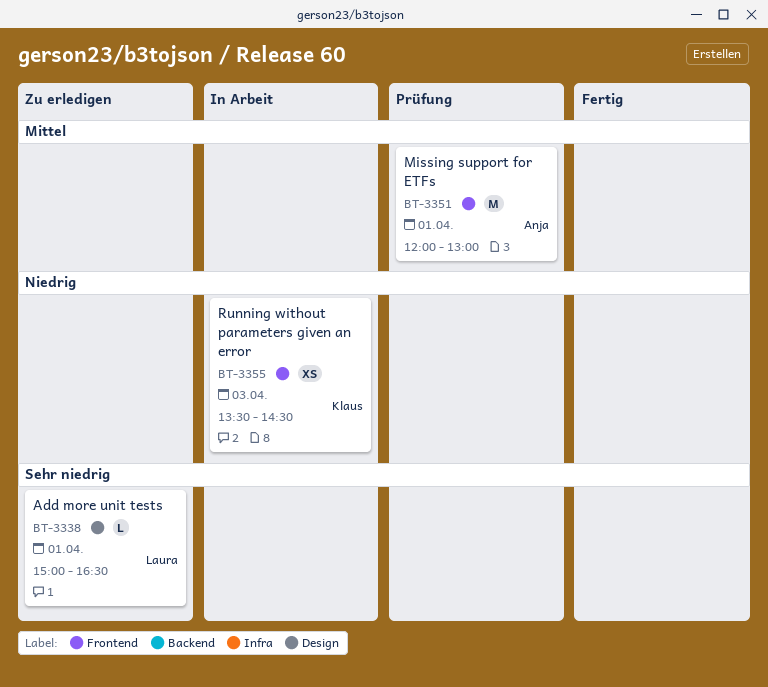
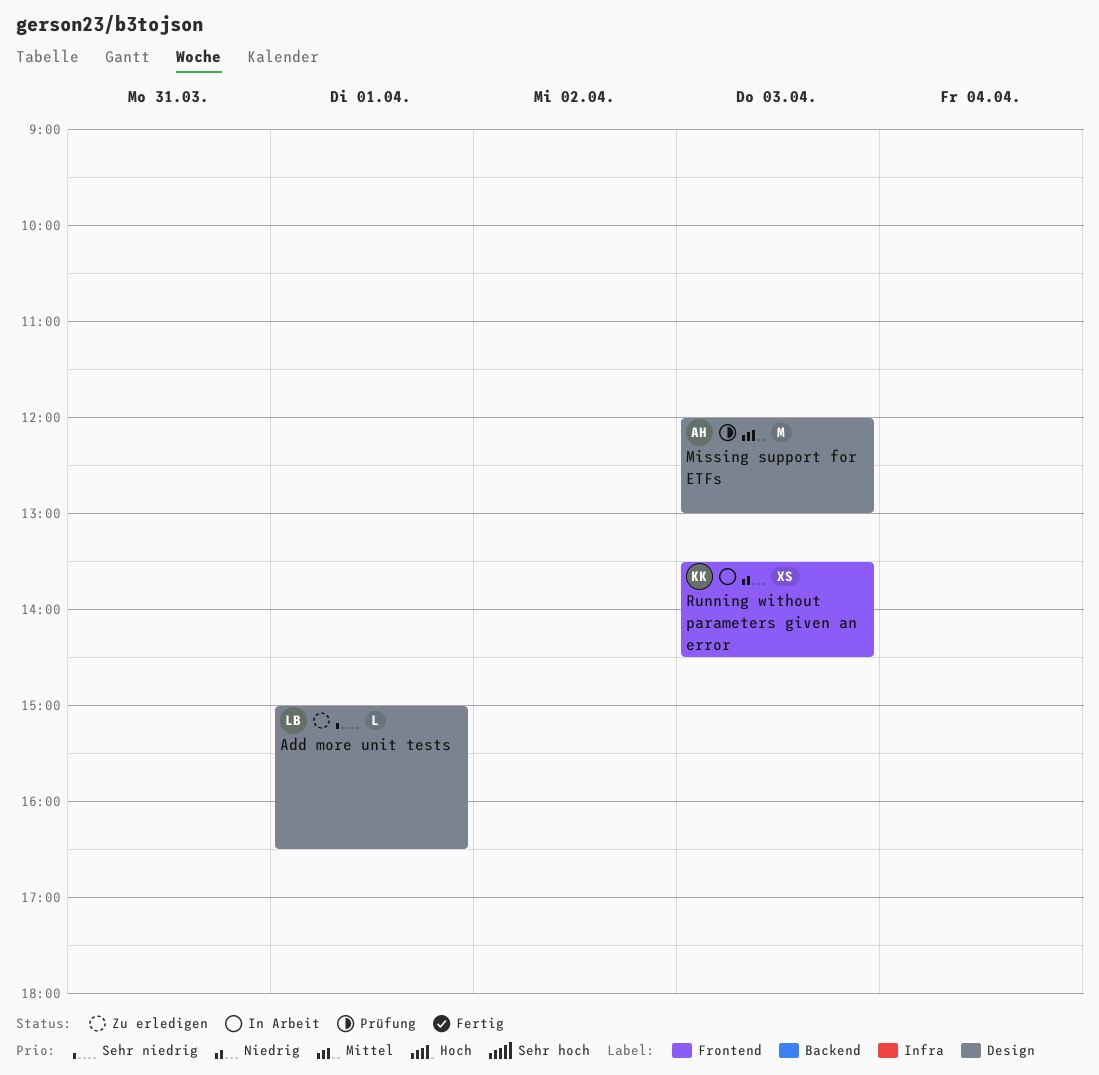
Missing support for ETFs, label: Frontend -> Design
Missing support for ETFs, day: Apr 1 -> Apr 3

